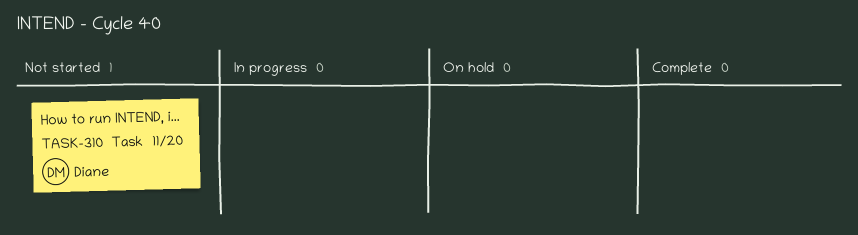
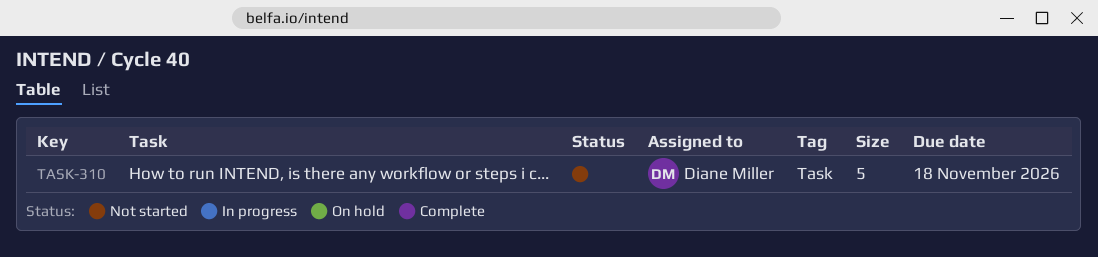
TASK-310, due: Nov 20 -> Nov 18

